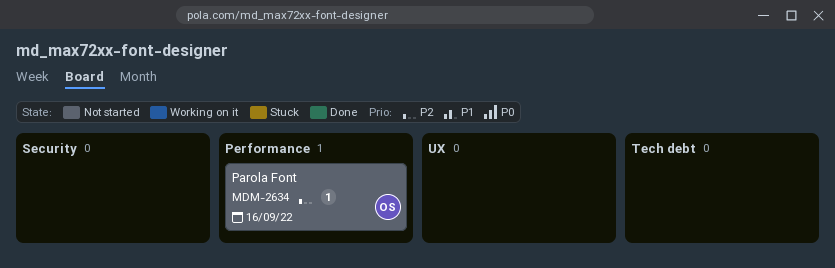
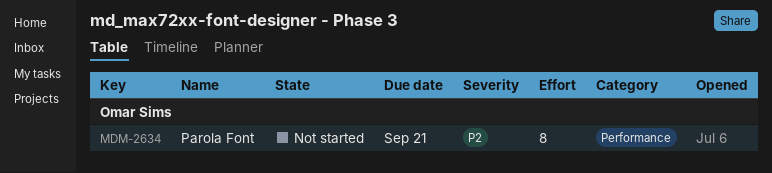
MDM-2634, estimate: 1 -> 8
MDM-2634, due: Sep 16 -> Sep 21

